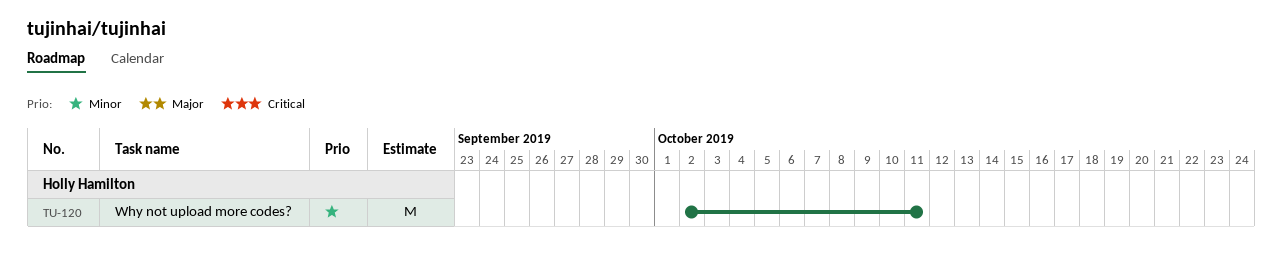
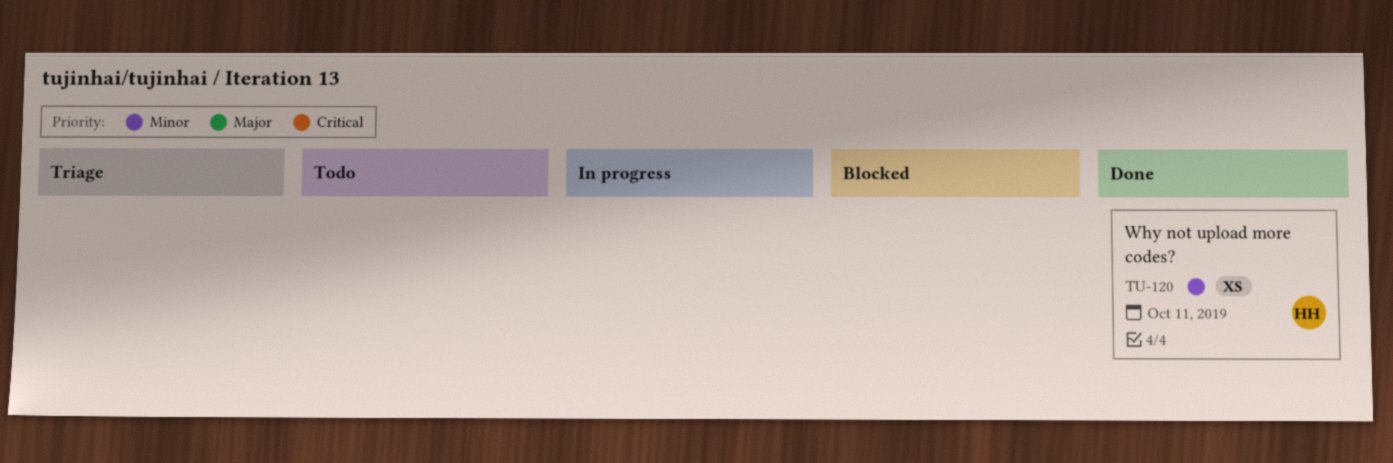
TU-120, estimate: M -> XS

